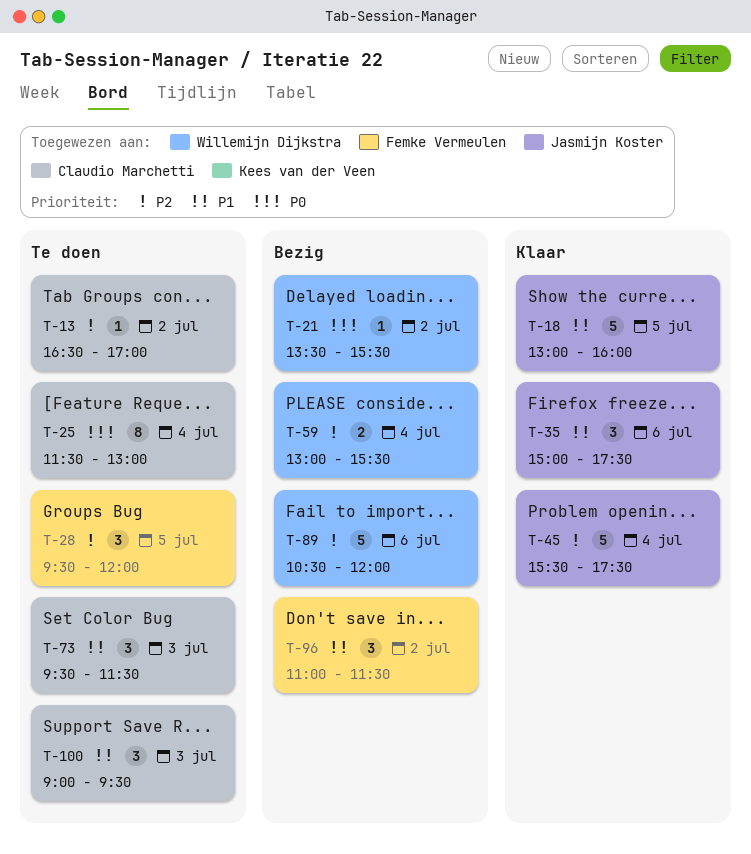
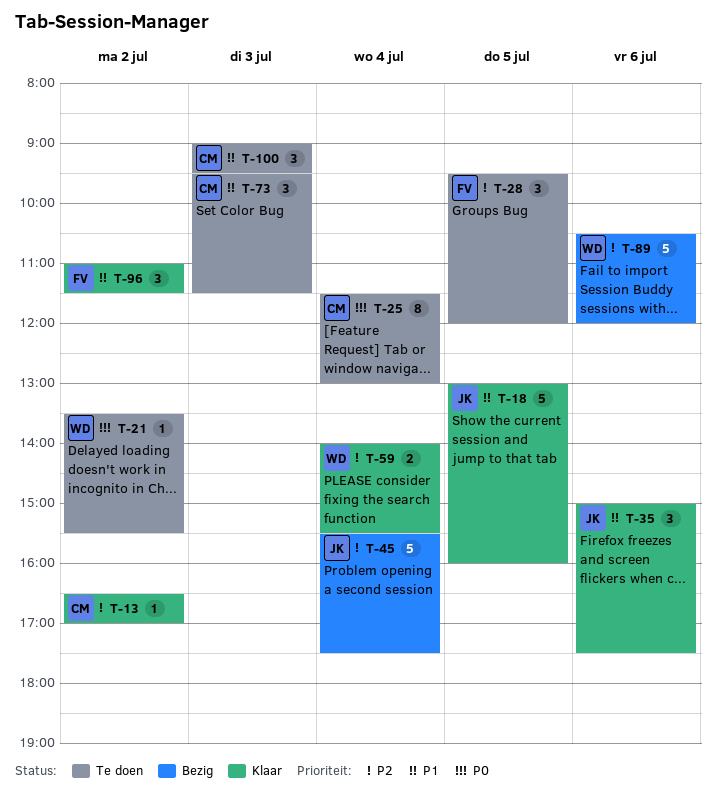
T-13, status: Te doen -> Klaar
T-21, status: Bezig -> Te doen
T-45, status: Klaar -> Bezig
T-59, status: Bezig -> Klaar
T-59, begins: 13:00 -> 14:00
T-96, status: Bezig -> Klaar

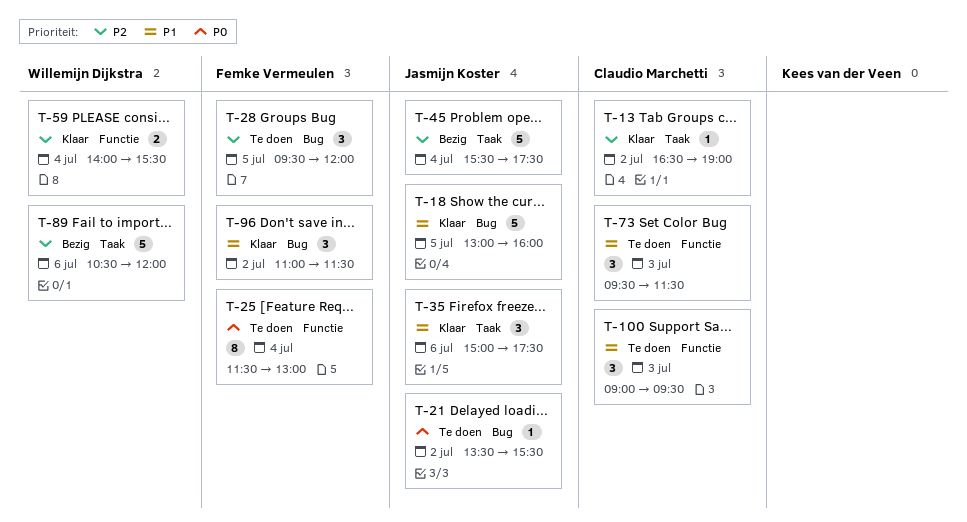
T-13, ends: 17:00 -> 19:00
T-21, owner: Willemijn Dijkstra -> Jasmijn Koster
T-25, owner: Claudio Marchetti -> Femke Vermeulen

